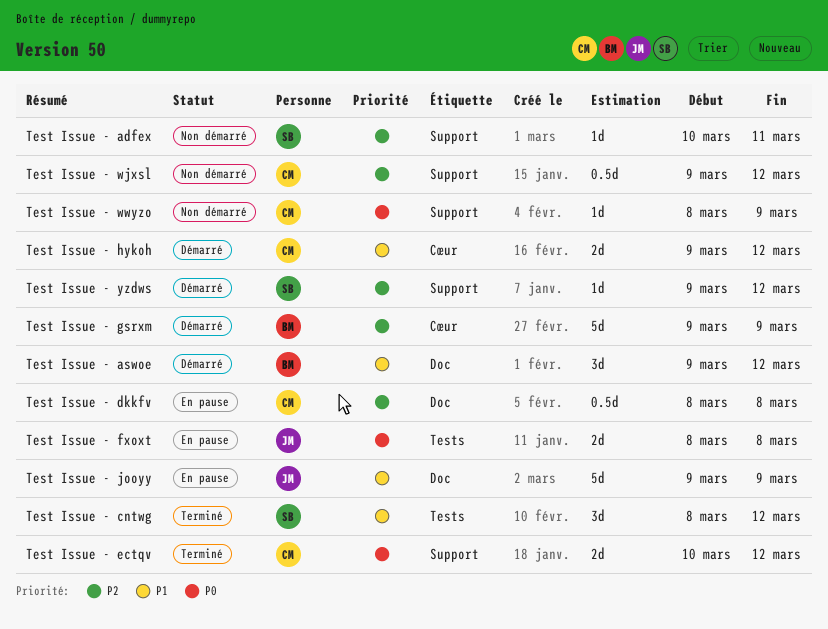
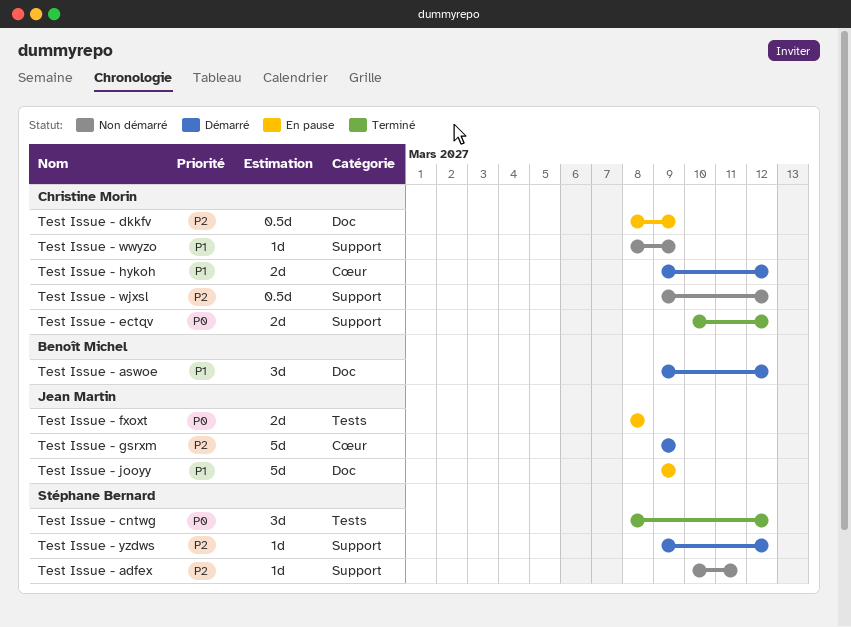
Test Issue - cntwg, priority: P1 -> P0
Test Issue - dkkfv, due: Mar 8 -> Mar 9
Test Issue - gsrxm, owner: Benoît Michel -> Jean Martin
Test Issue - wwyzo, priority: P0 -> P1

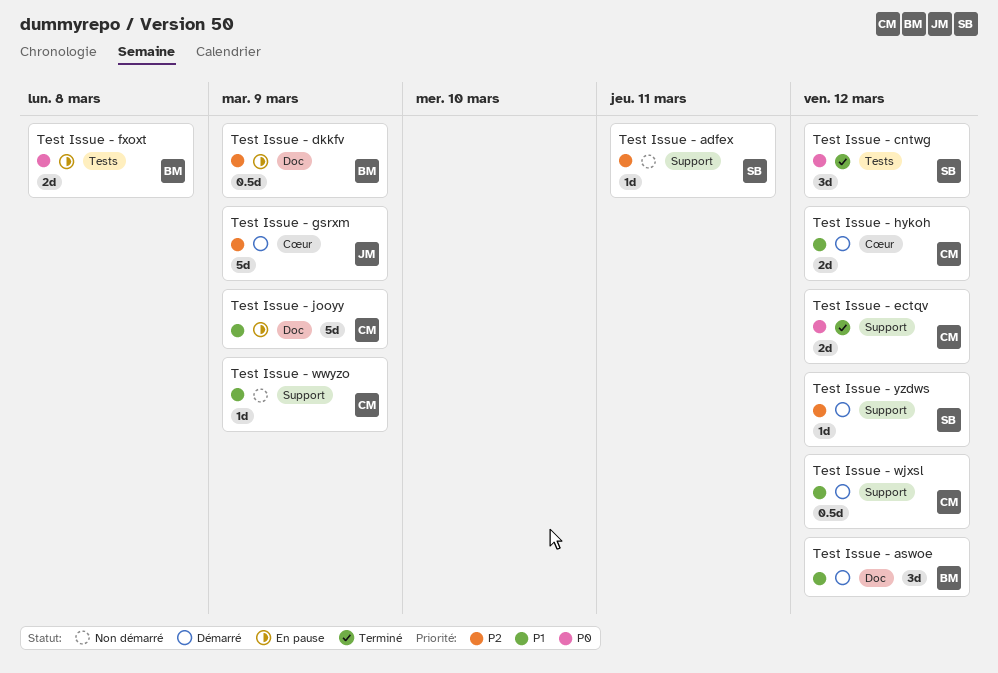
Test Issue - dkkfv, owner: Christine Morin -> Benoît Michel
Test Issue - fxoxt, owner: Jean Martin -> Benoît Michel
Test Issue - jooyy, owner: Jean Martin -> Christine Morin
Test Issue - wjxsl, status: Non démarré -> Démarré
Test Issue - wjxsl, priority: P2 -> P1

